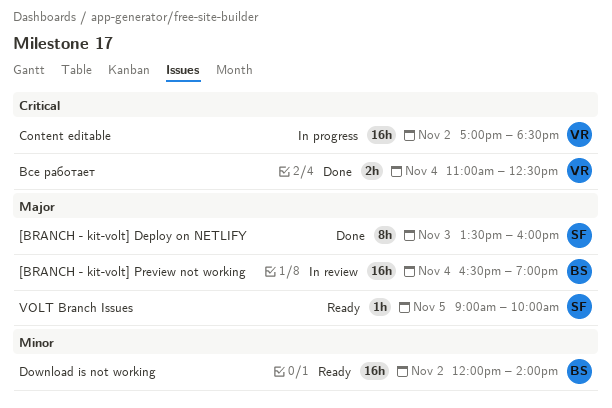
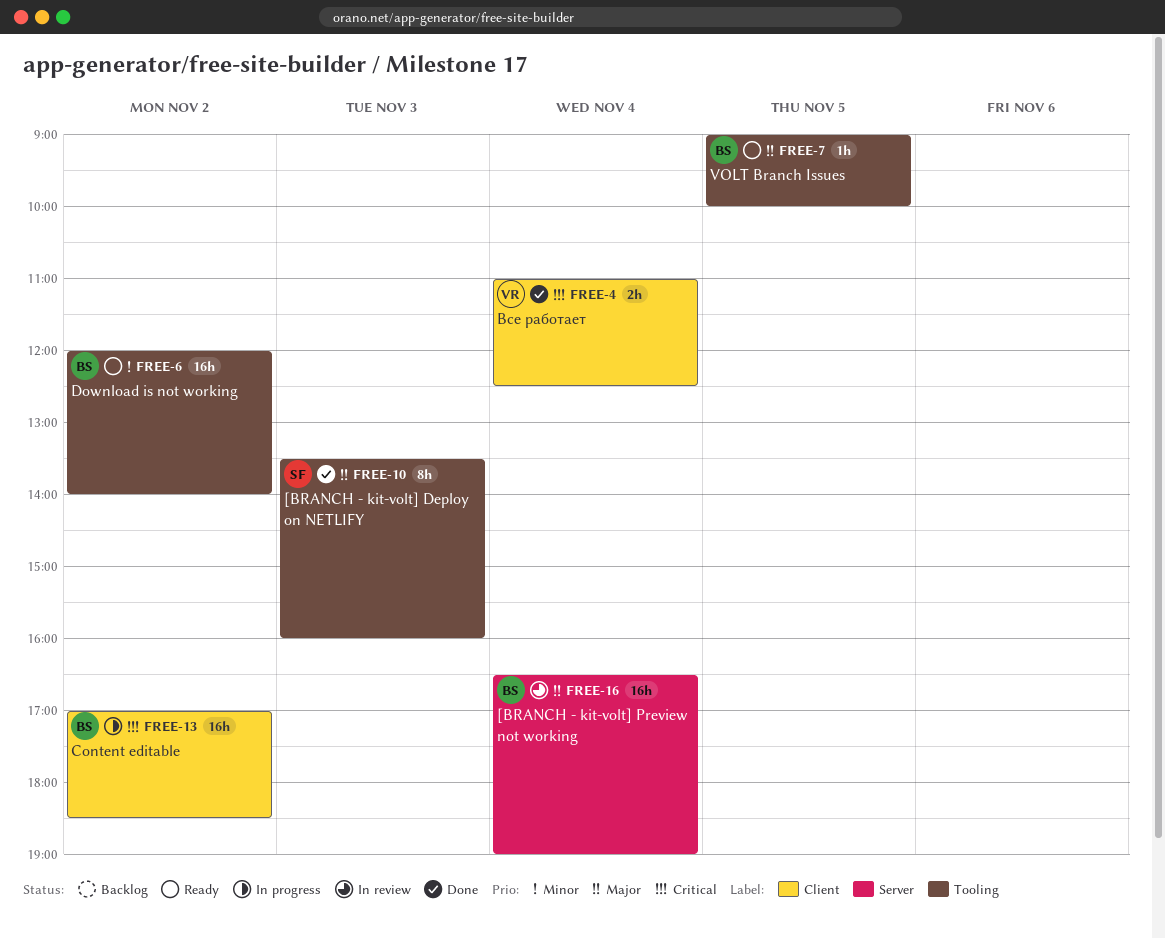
Content editable, owner: VR -> BS
VOLT Branch Issues, owner: SF -> BS

